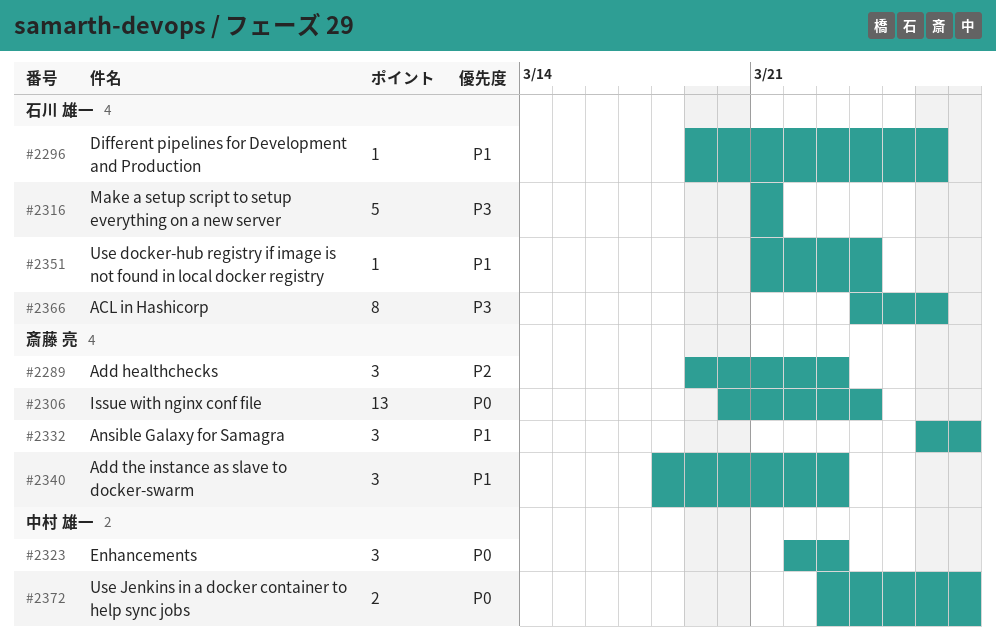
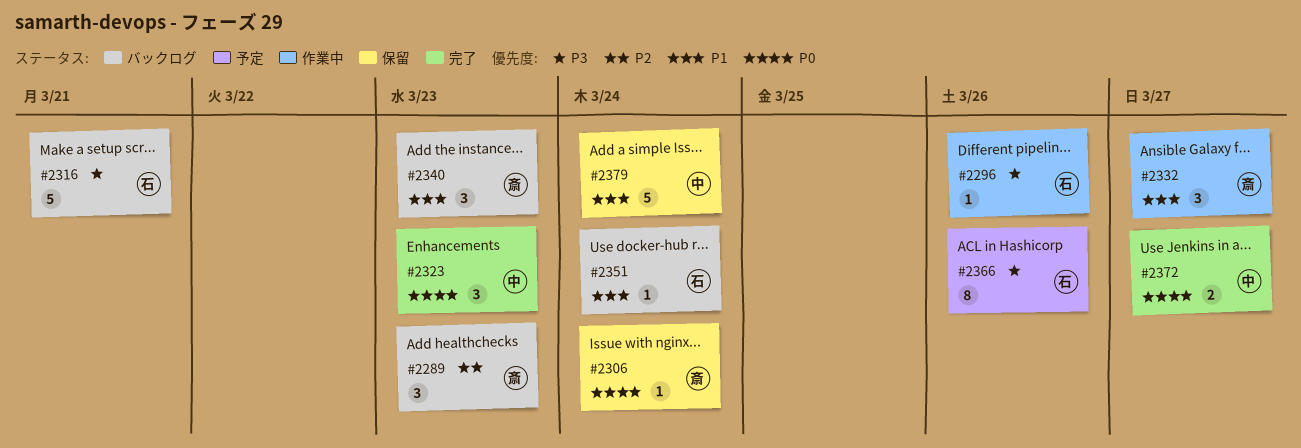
#2296, priority: P1 -> P3
#2306, estimate: 13 -> 1
#2379: none -> present

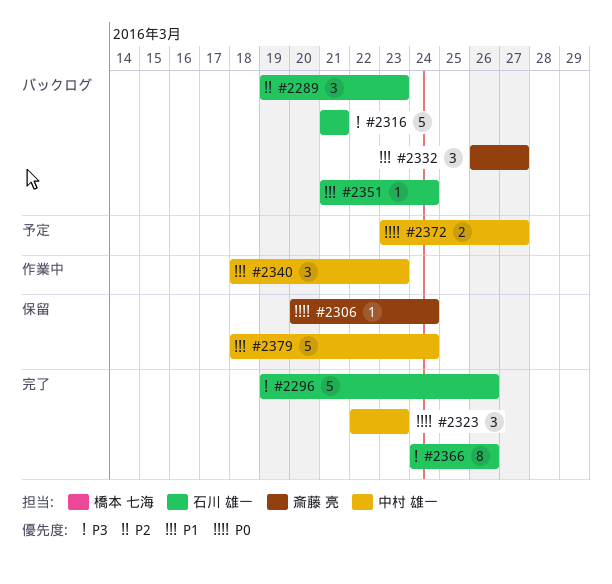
#2289, owner: 斎藤 亮 -> 石川 雄一
#2296, status: 作業中 -> 完了
#2296, estimate: 1 -> 5
#2332, status: 作業中 -> バックログ
#2340, status: バックログ -> 作業中
#2340, owner: 斎藤 亮 -> 中村 雄一
#2366, status: 予定 -> 完了
#2372, status: 完了 -> 予定

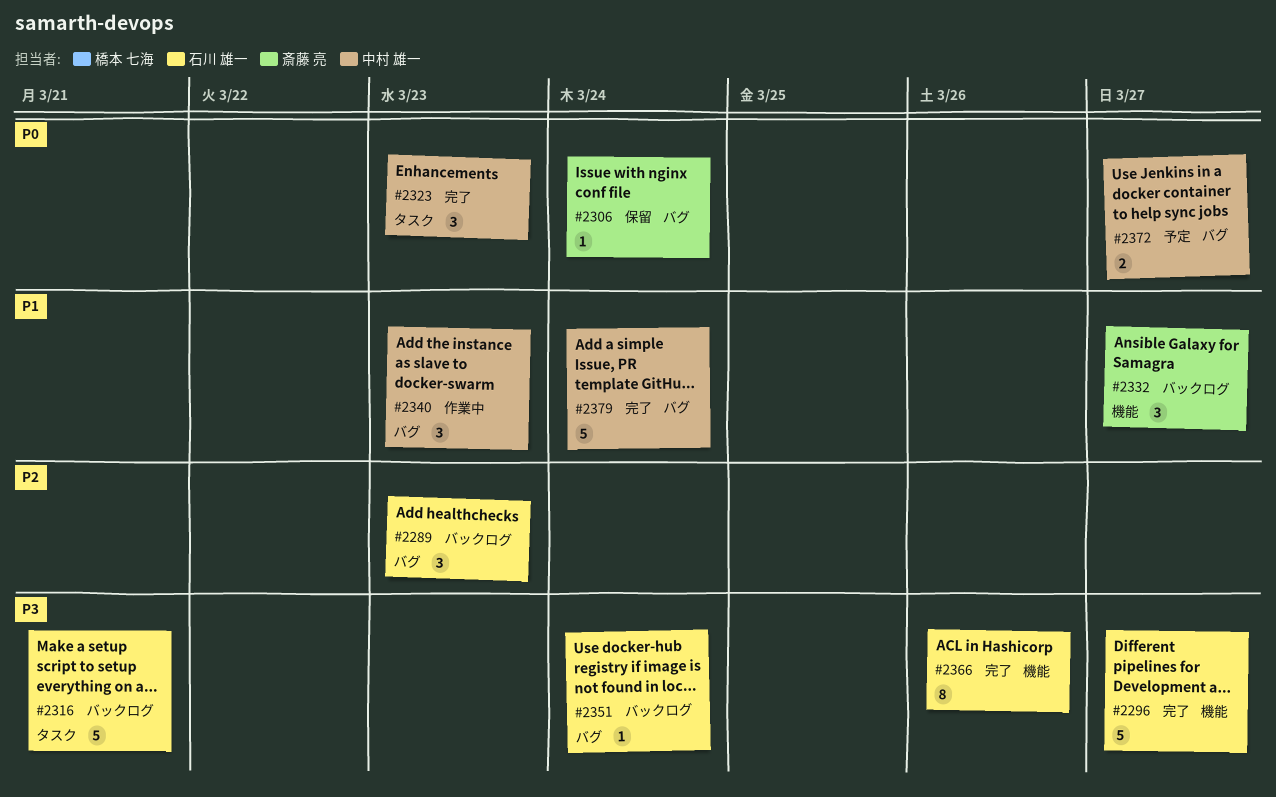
#2296, due: Mar 26 -> Mar 27
#2351, priority: P1 -> P3
#2379, status: 保留 -> 完了

